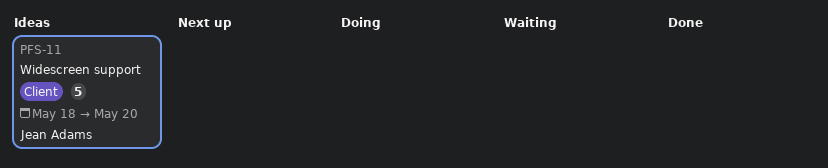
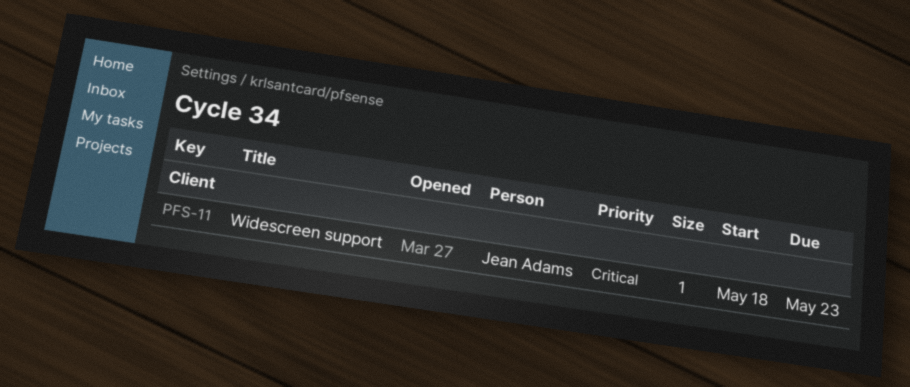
PFS-11, estimate: 5 -> 1
PFS-11, due: May 20 -> May 23

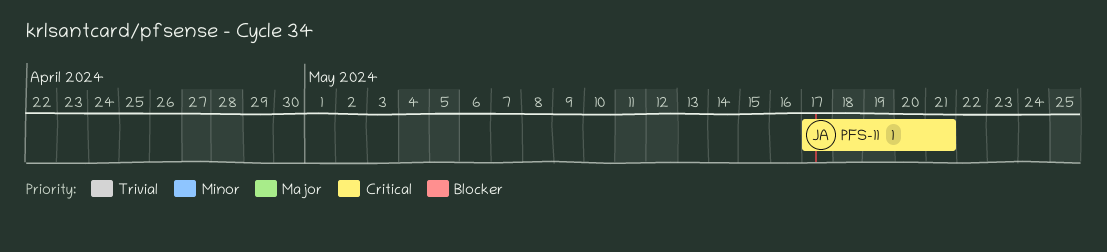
PFS-11, start: May 18 -> May 17
PFS-11, due: May 23 -> May 21

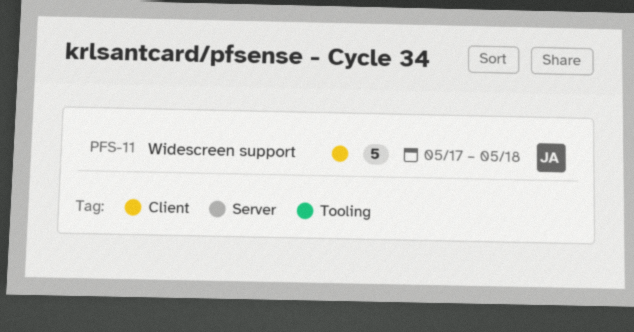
PFS-11, estimate: 1 -> 5
PFS-11, due: May 21 -> May 18

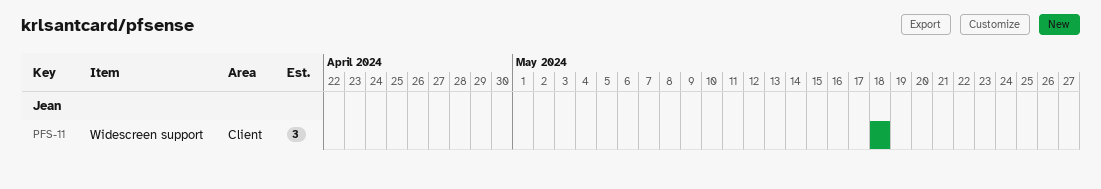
PFS-11, estimate: 5 -> 3
PFS-11, start: May 17 -> May 18

